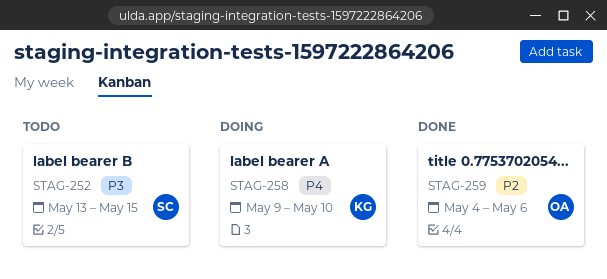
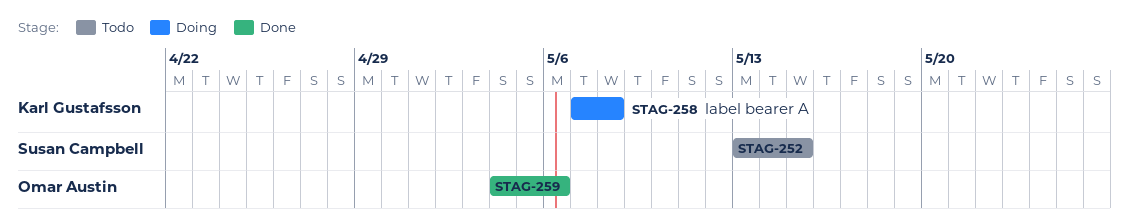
STAG-258, start: May 9 -> May 7
STAG-258, due: May 10 -> May 8

